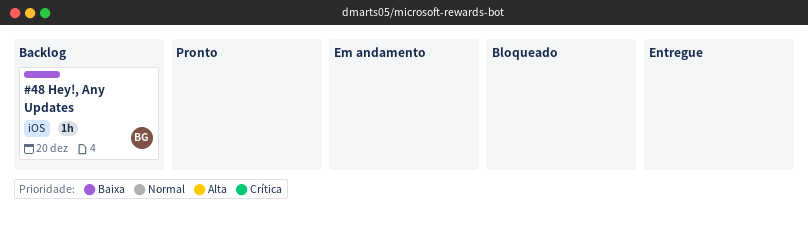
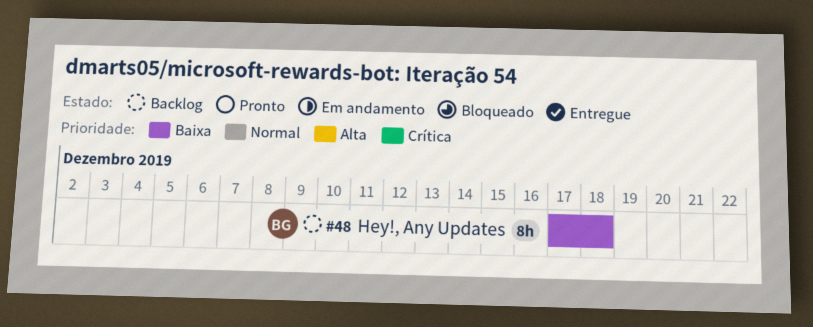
#48, estimate: 1h -> 8h
#48, due: Dec 20 -> Dec 18

